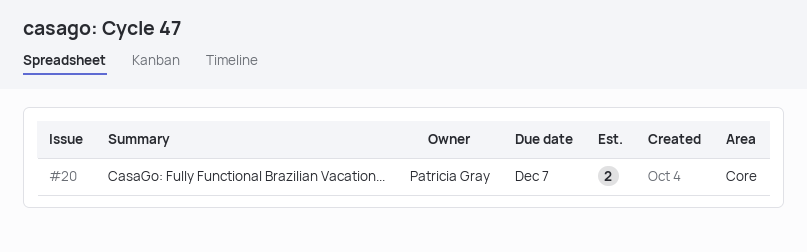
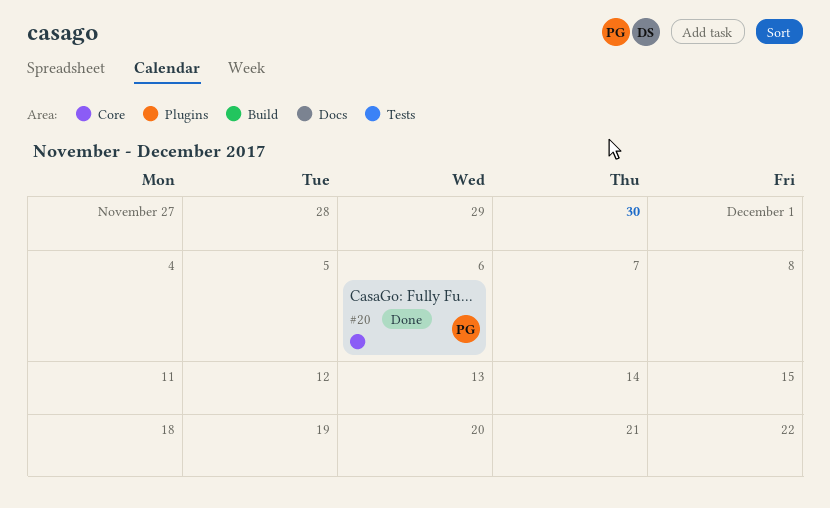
#20, due: Dec 7 -> Dec 6

